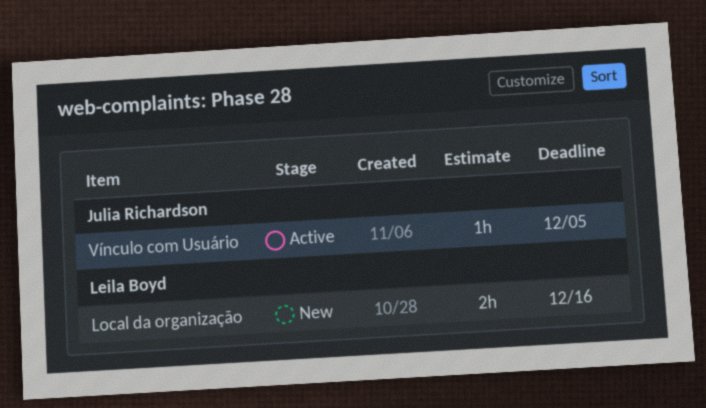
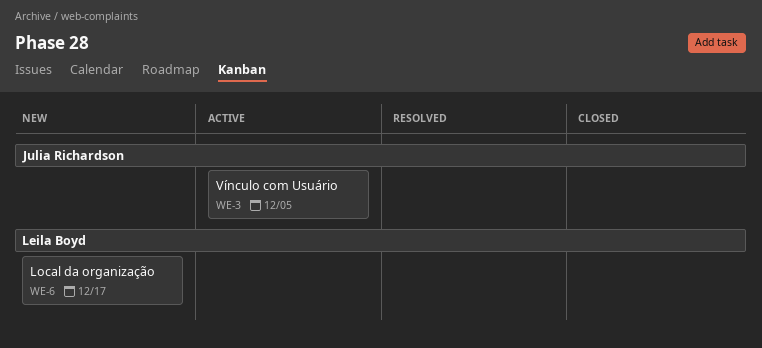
Local da organização, due: Dec 16 -> Dec 17

